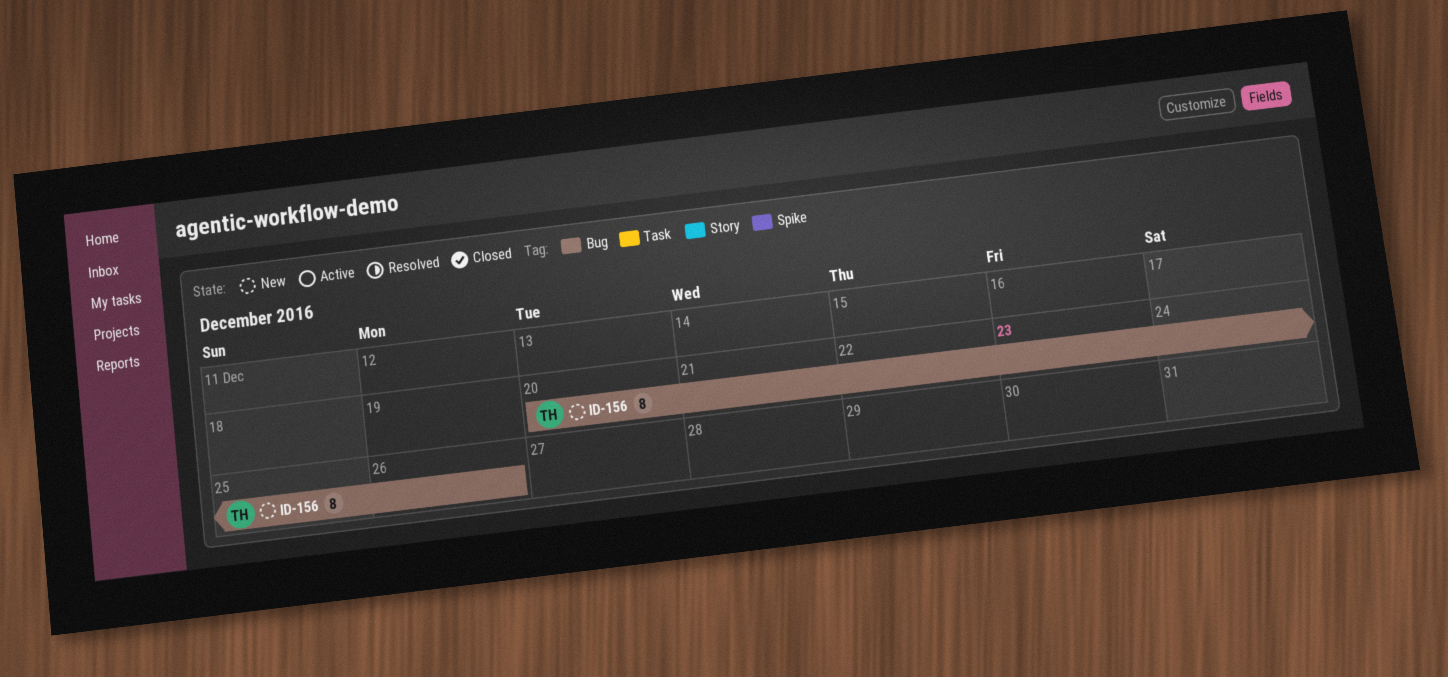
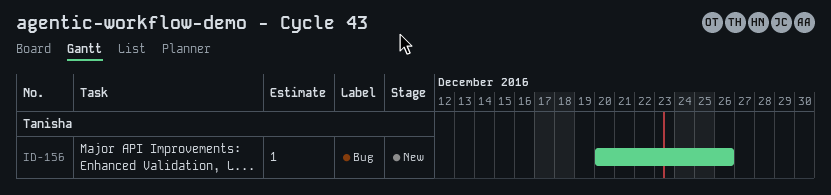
ID-156, estimate: 8 -> 1

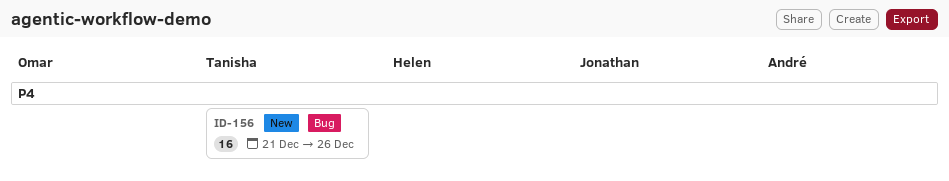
ID-156, estimate: 1 -> 16
ID-156, start: Dec 20 -> Dec 21

